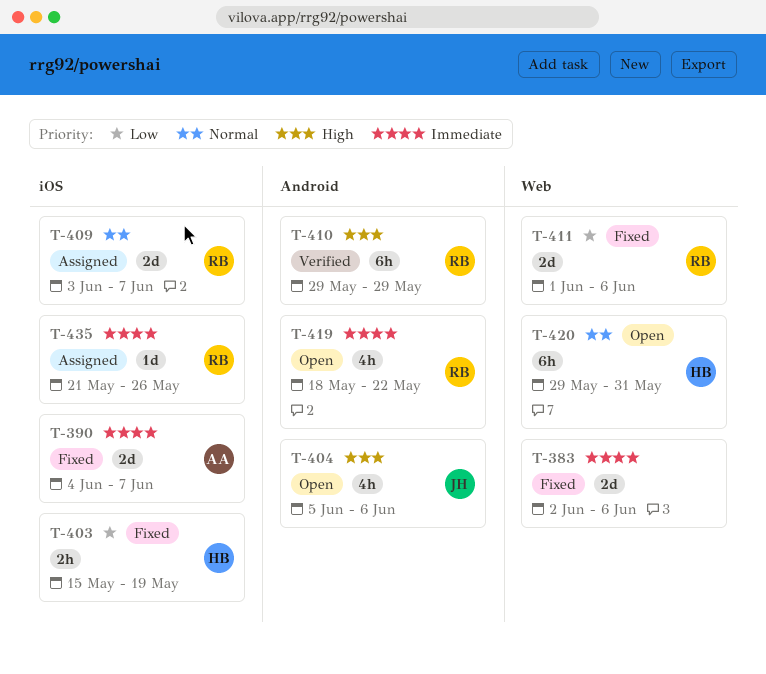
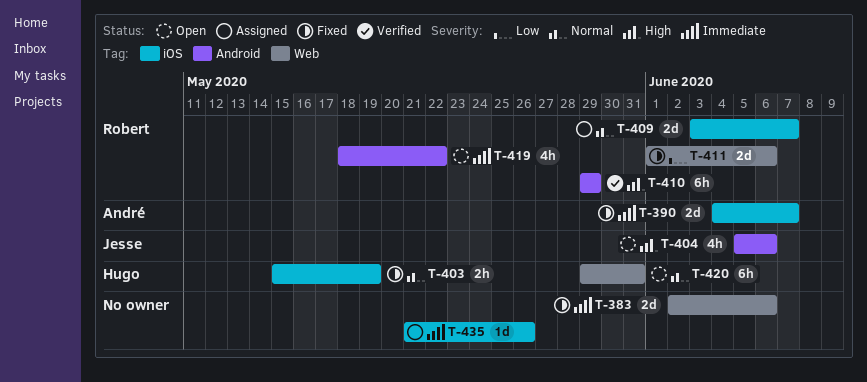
T-403, priority: Low -> Normal
T-435, owner: Robert -> none

